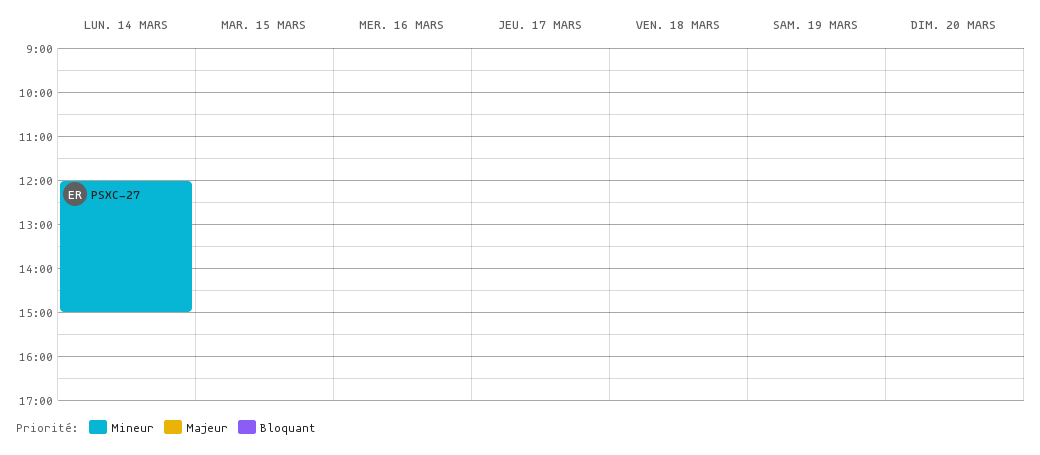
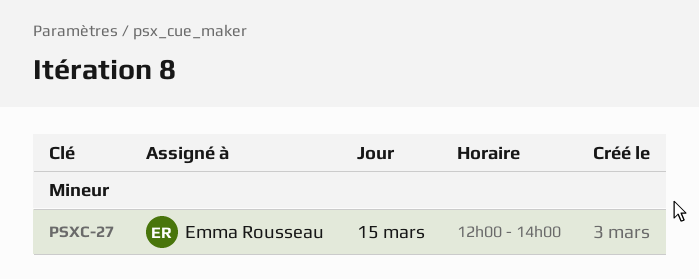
PSXC-27, day: Mar 14 -> Mar 15
PSXC-27, ends: 15:00 -> 14:00

